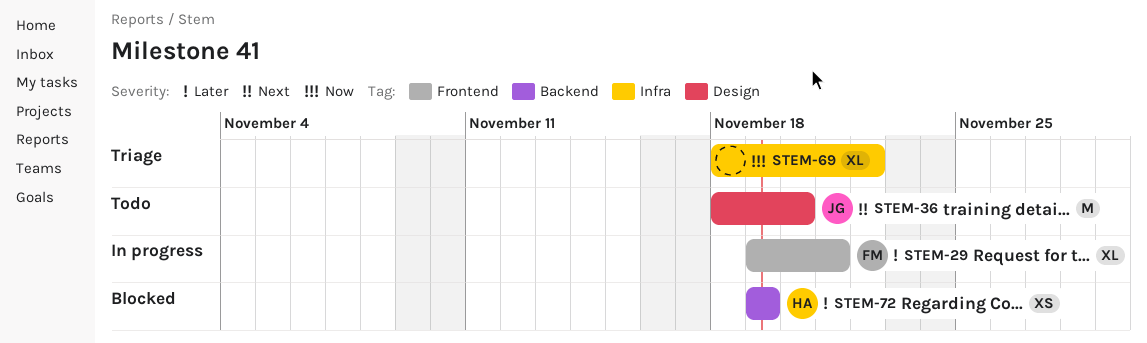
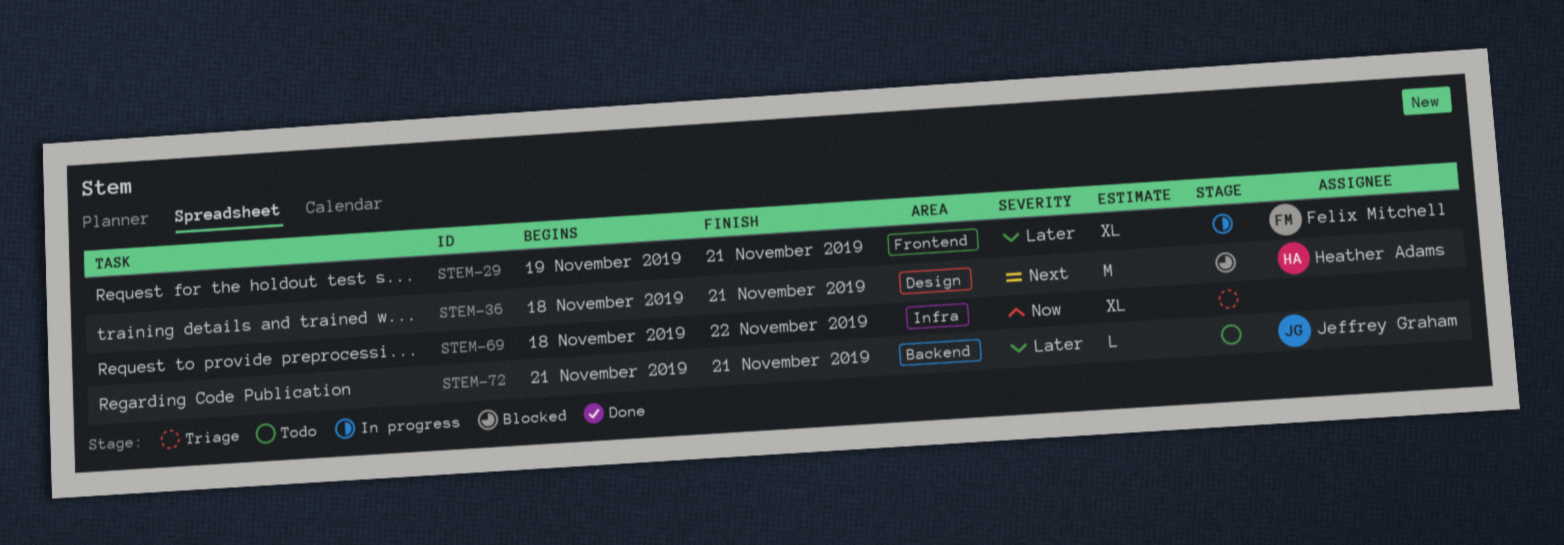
STEM-36, status: Todo -> Blocked
STEM-36, owner: Jeffrey Graham -> Heather Adams
STEM-36, due: Nov 20 -> Nov 21
STEM-72, status: Blocked -> Todo
STEM-72, owner: Heather Adams -> Jeffrey Graham
STEM-72, estimate: XS -> L
STEM-72, start: Nov 19 -> Nov 21
STEM-72, due: Nov 19 -> Nov 21

